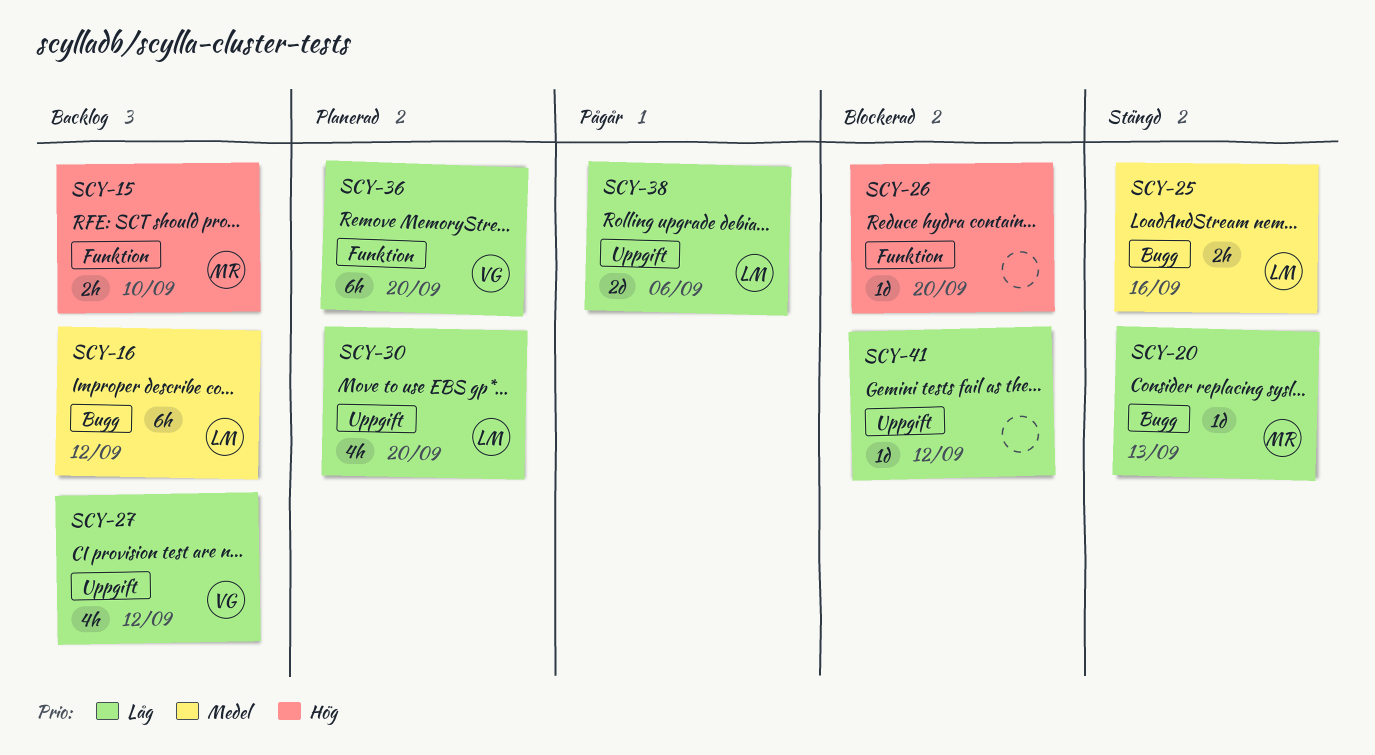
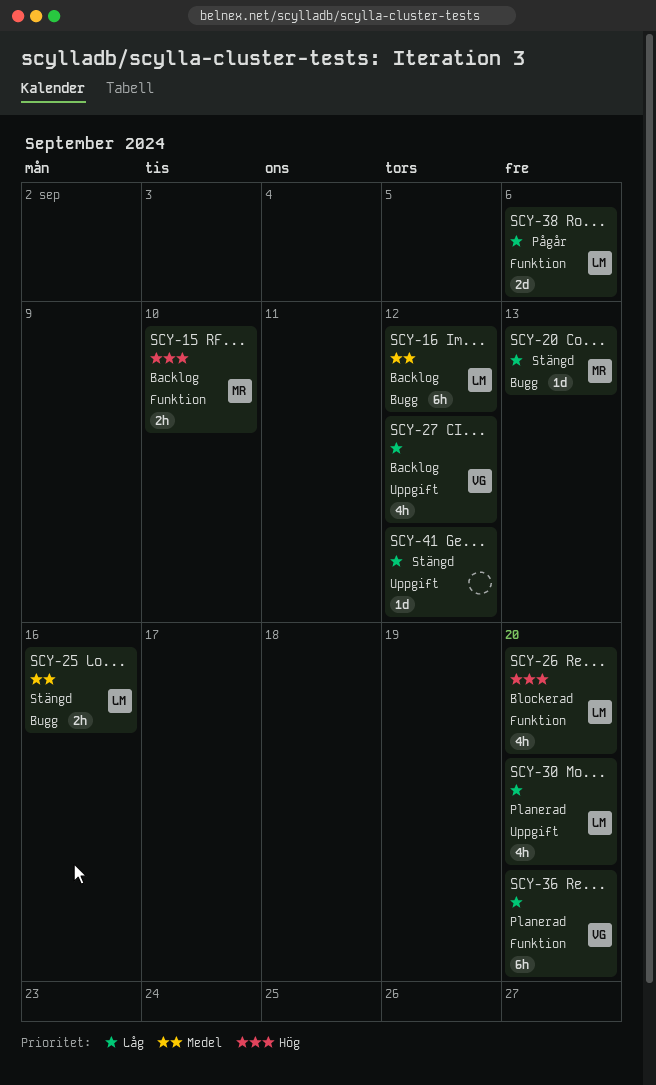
SCY-26, owner: none -> LM
SCY-26, estimate: 1d -> 4h
SCY-38, label: Uppgift -> Funktion
SCY-41, status: Blockerad -> Stängd

